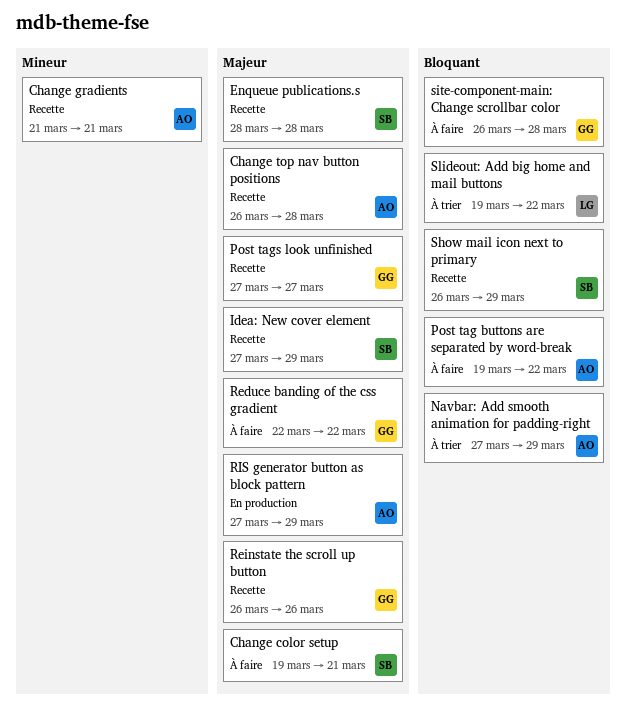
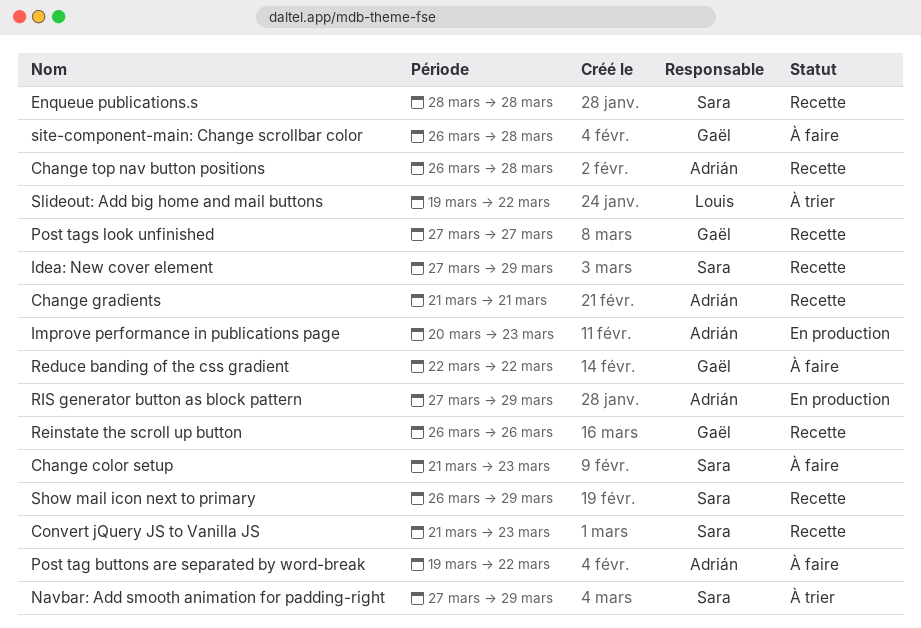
Change color setup, start: Mar 19 -> Mar 21
Change color setup, due: Mar 21 -> Mar 23
Convert jQuery JS to Vanilla JS: none -> present
Improve performance in publications page: none -> present
Navbar: Add smooth animation for padding-right, owner: Adrián -> Sara

